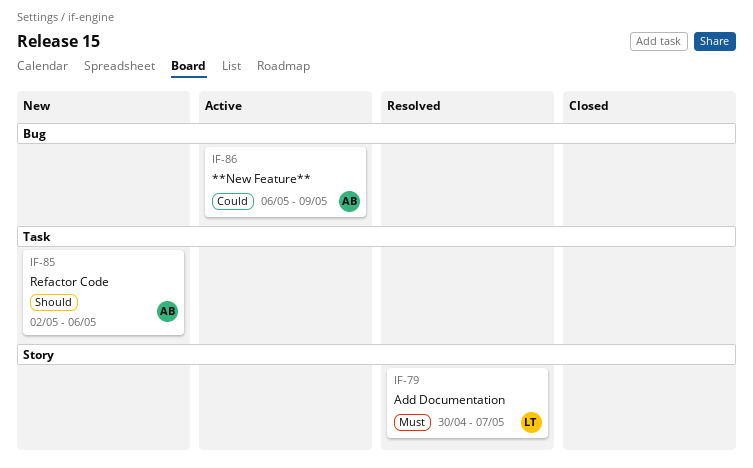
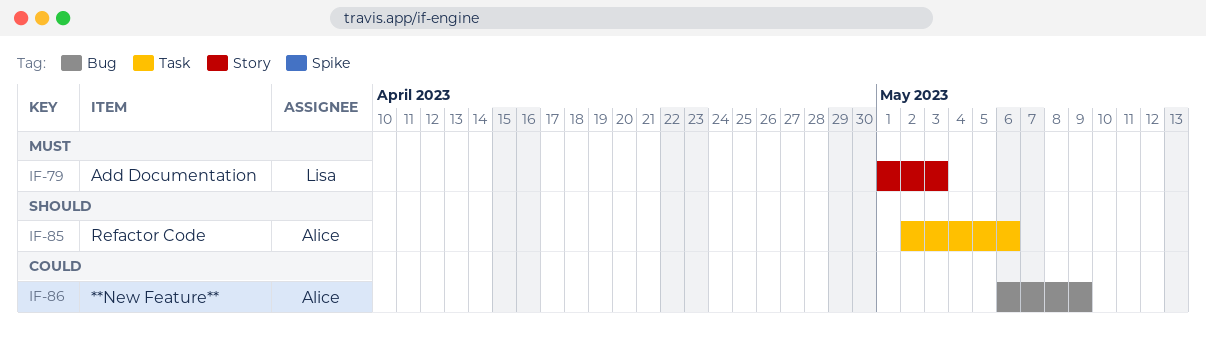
IF-79, start: Apr 30 -> May 1
IF-79, due: May 7 -> May 3

